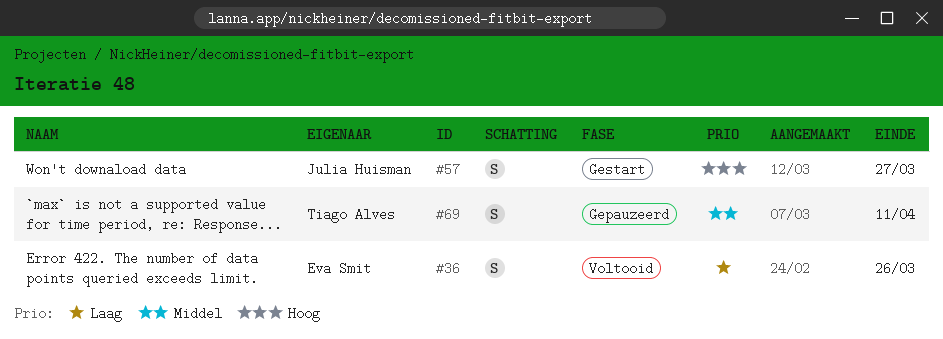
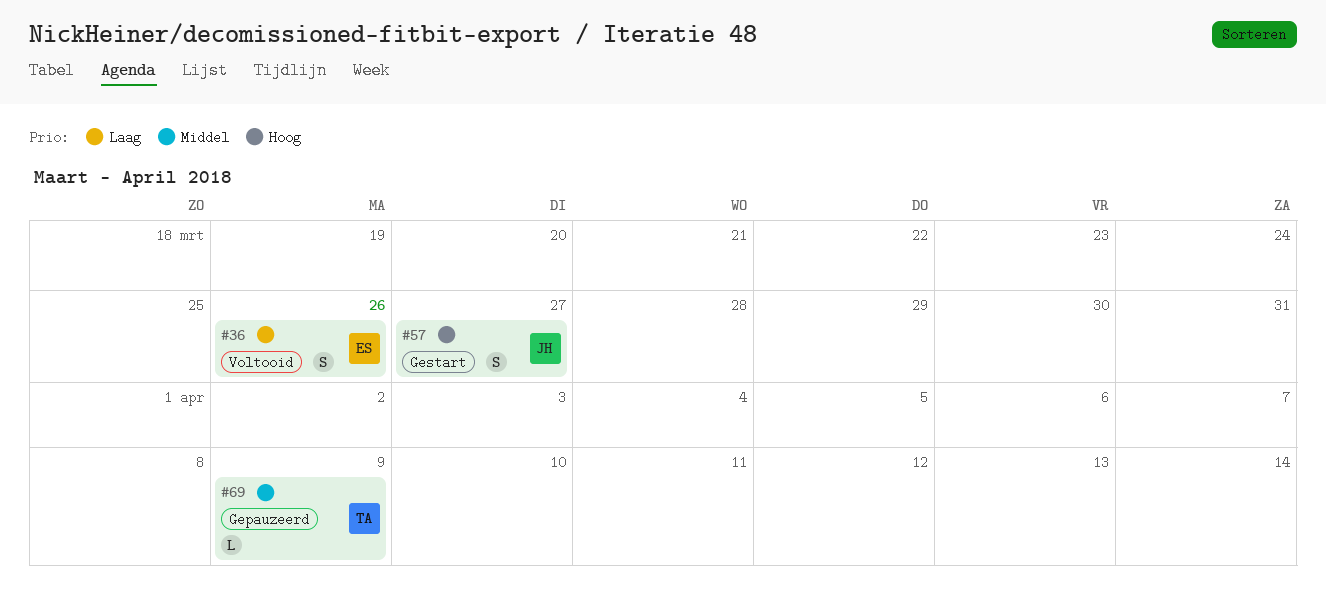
#69, estimate: S -> L
#69, due: Apr 11 -> Apr 9

